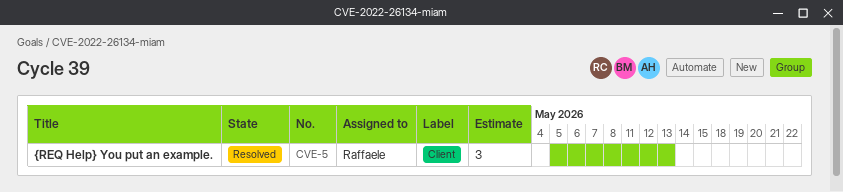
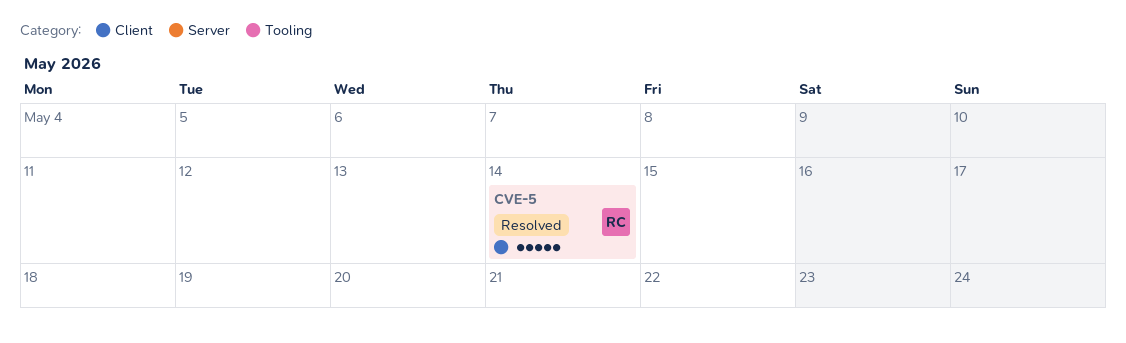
CVE-5, estimate: 3 -> 5
CVE-5, due: May 13 -> May 14

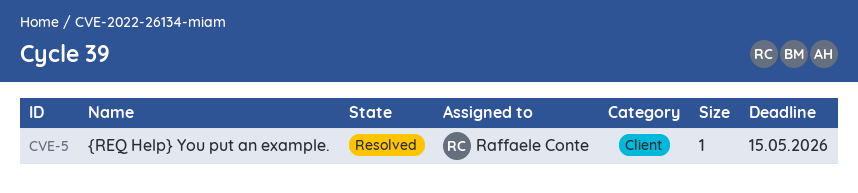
CVE-5, estimate: 5 -> 1
CVE-5, due: May 14 -> May 15

